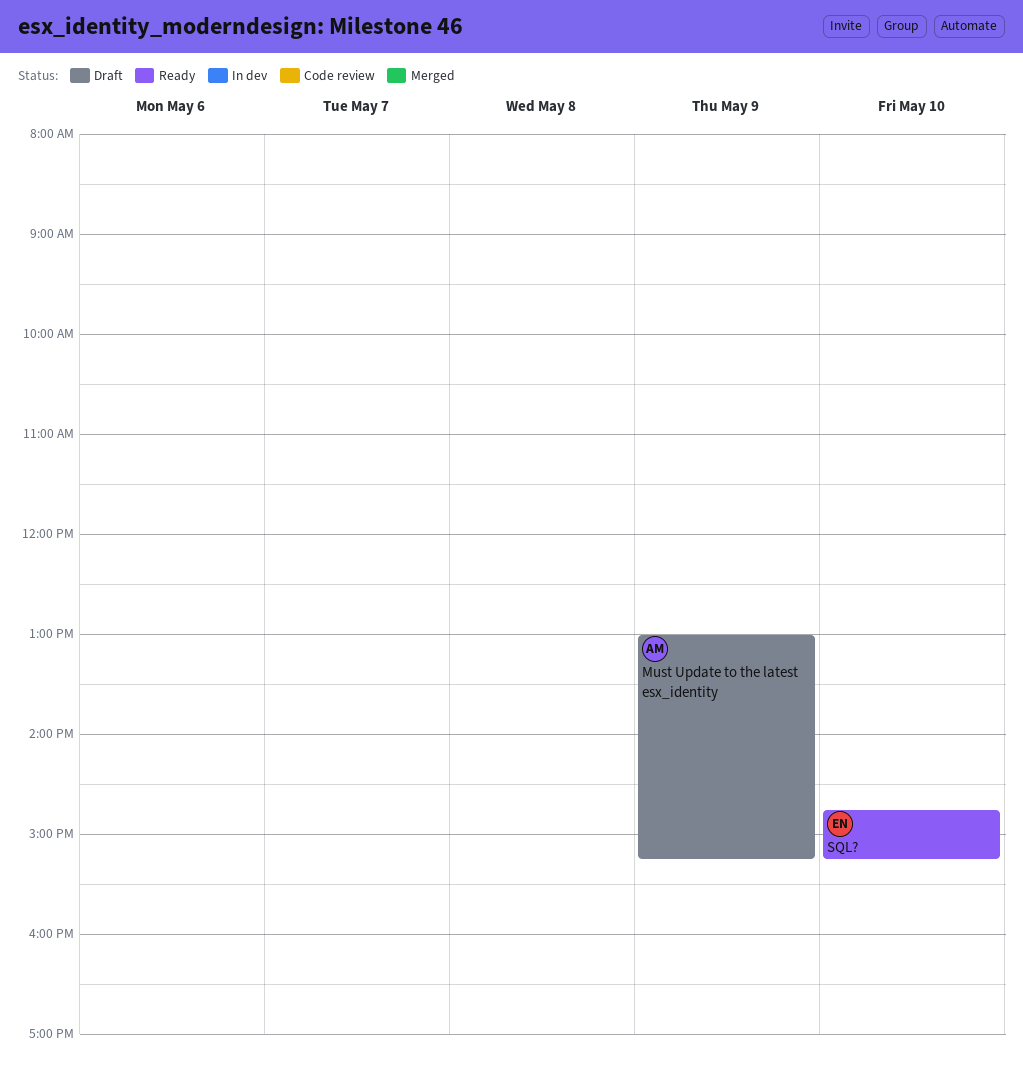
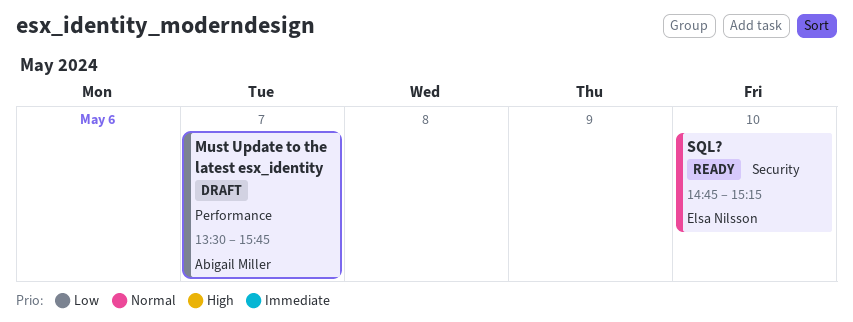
Must Update to the latest esx_identity, day: May 9 -> May 7
Must Update to the latest esx_identity, begins: 13:00 -> 13:30
Must Update to the latest esx_identity, ends: 15:15 -> 15:45

